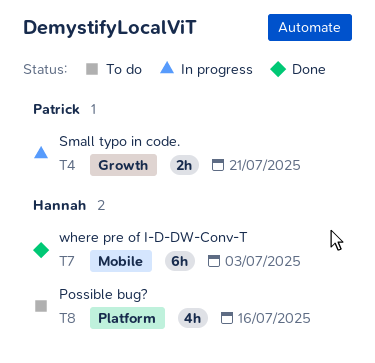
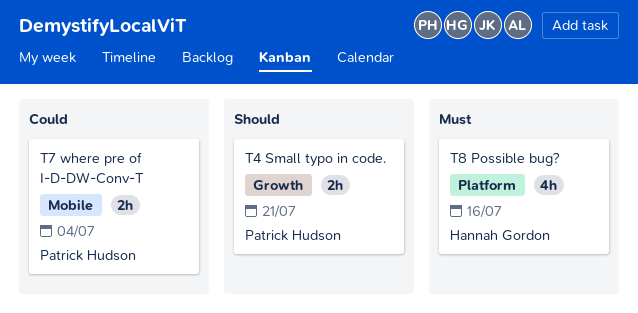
T7, owner: Hannah Gordon -> Patrick Hudson
T7, estimate: 6h -> 2h
T7, due: Jul 3 -> Jul 4

